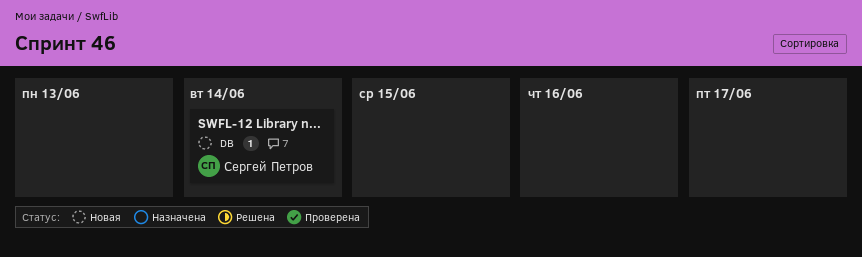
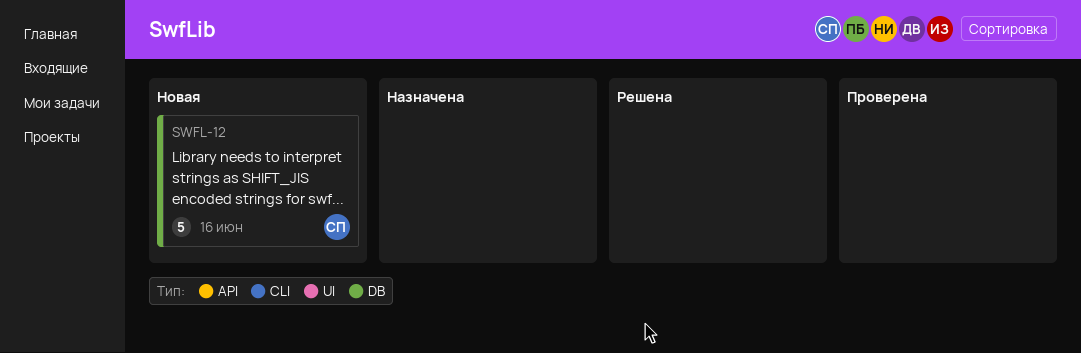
SWFL-12, estimate: 1 -> 5
SWFL-12, due: Jun 14 -> Jun 16

